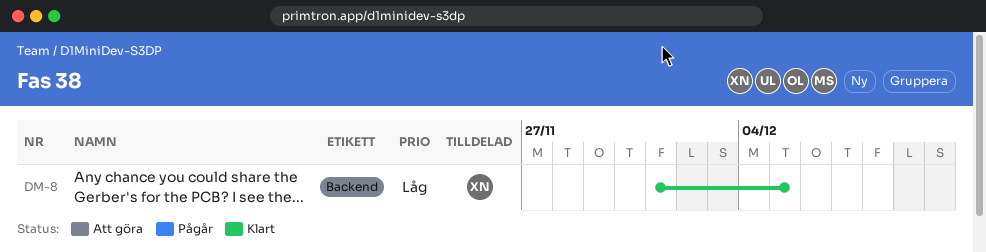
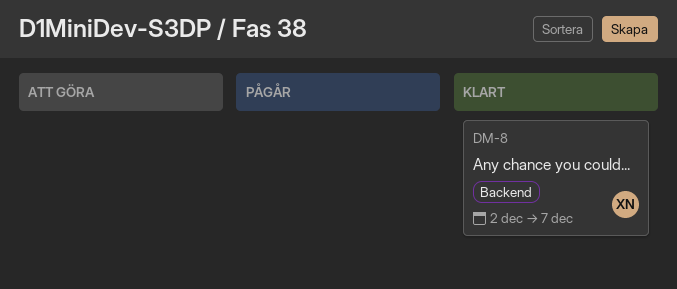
DM-8, start: Dec 1 -> Dec 2
DM-8, due: Dec 5 -> Dec 7

